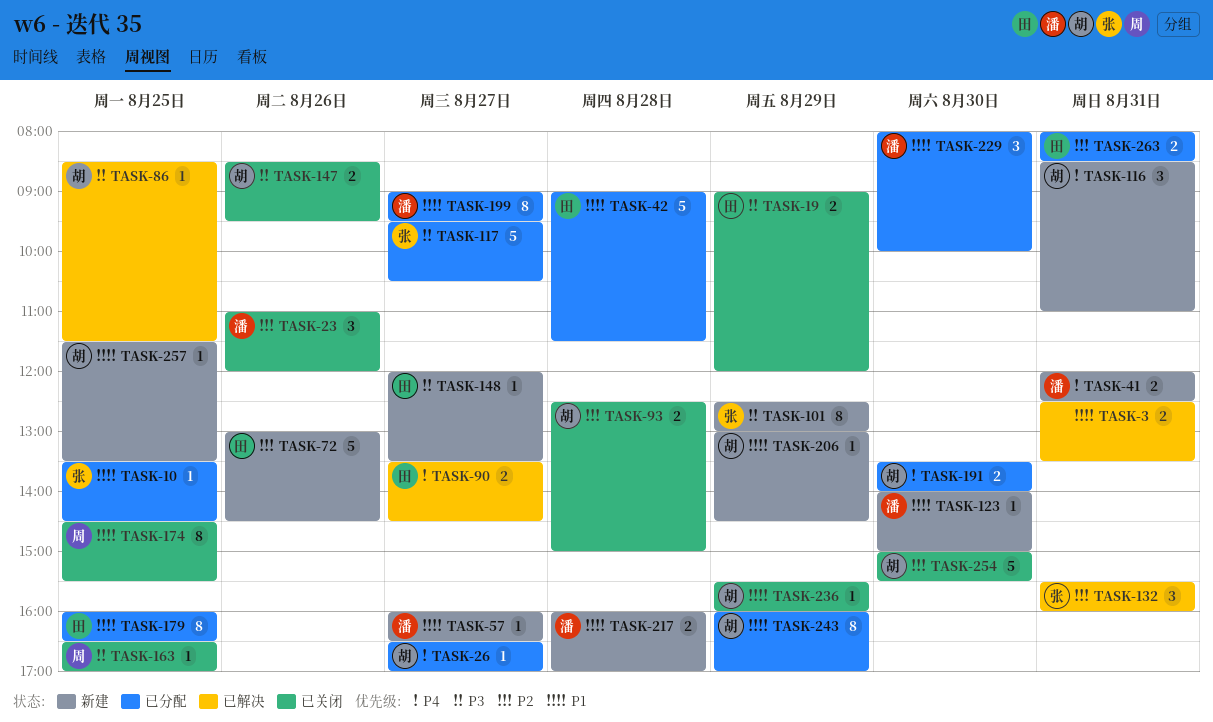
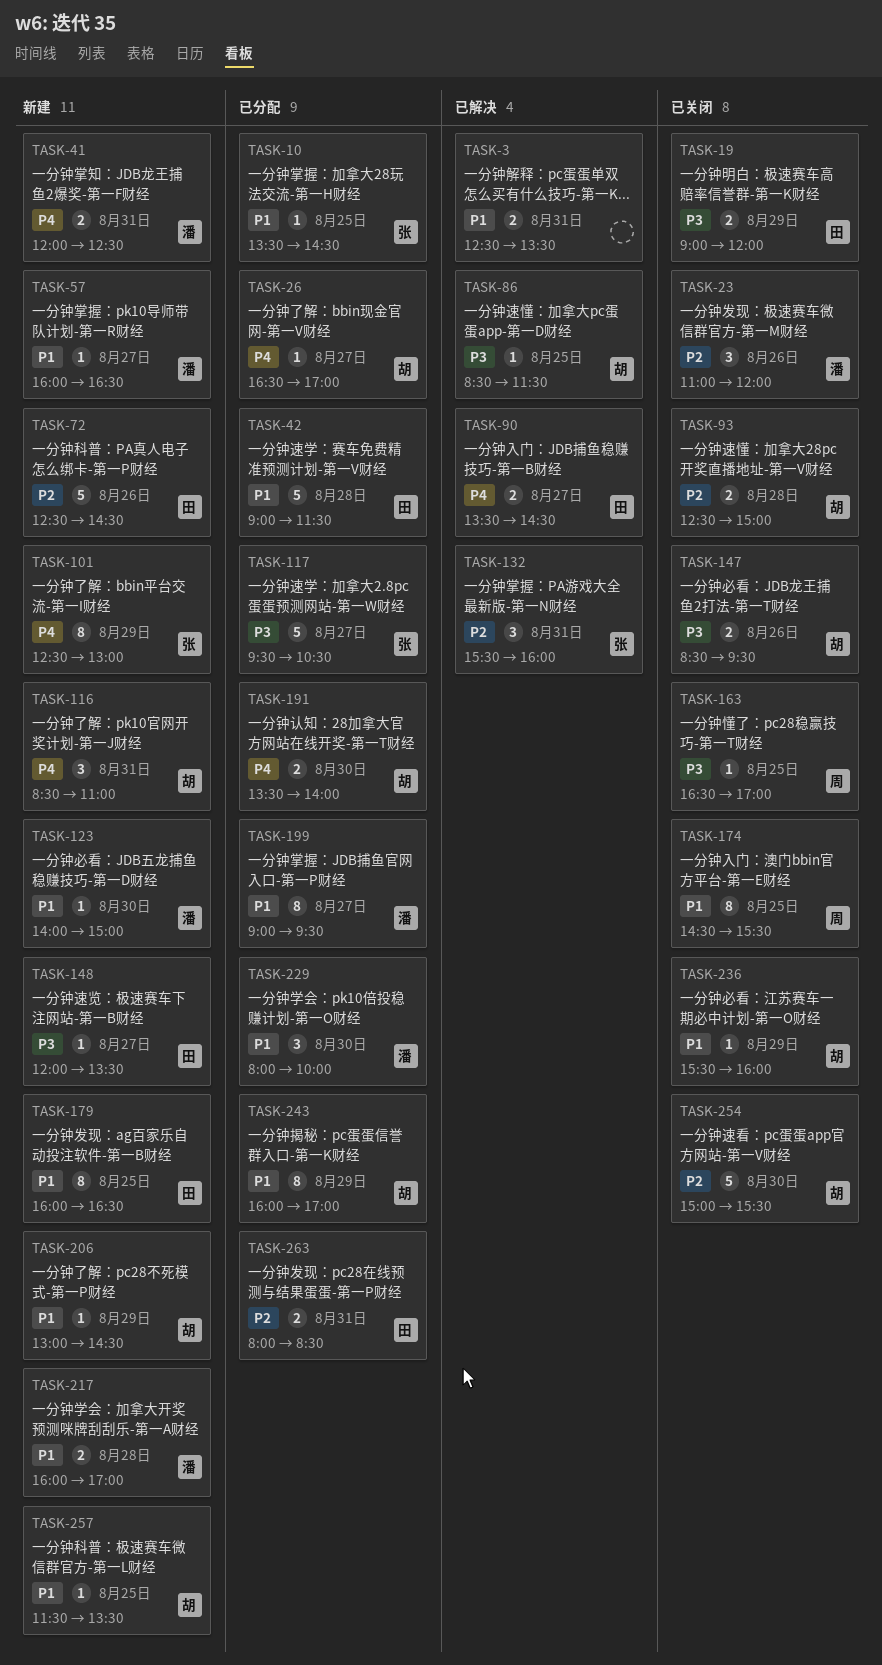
TASK-72, begins: 13:00 -> 12:30
TASK-101, priority: P3 -> P4
TASK-179, status: 已分配 -> 新建

